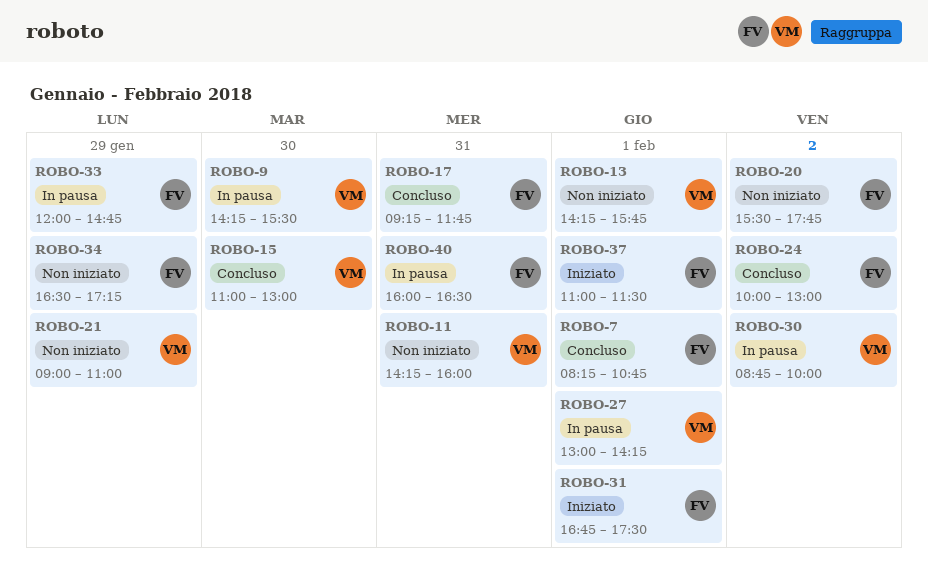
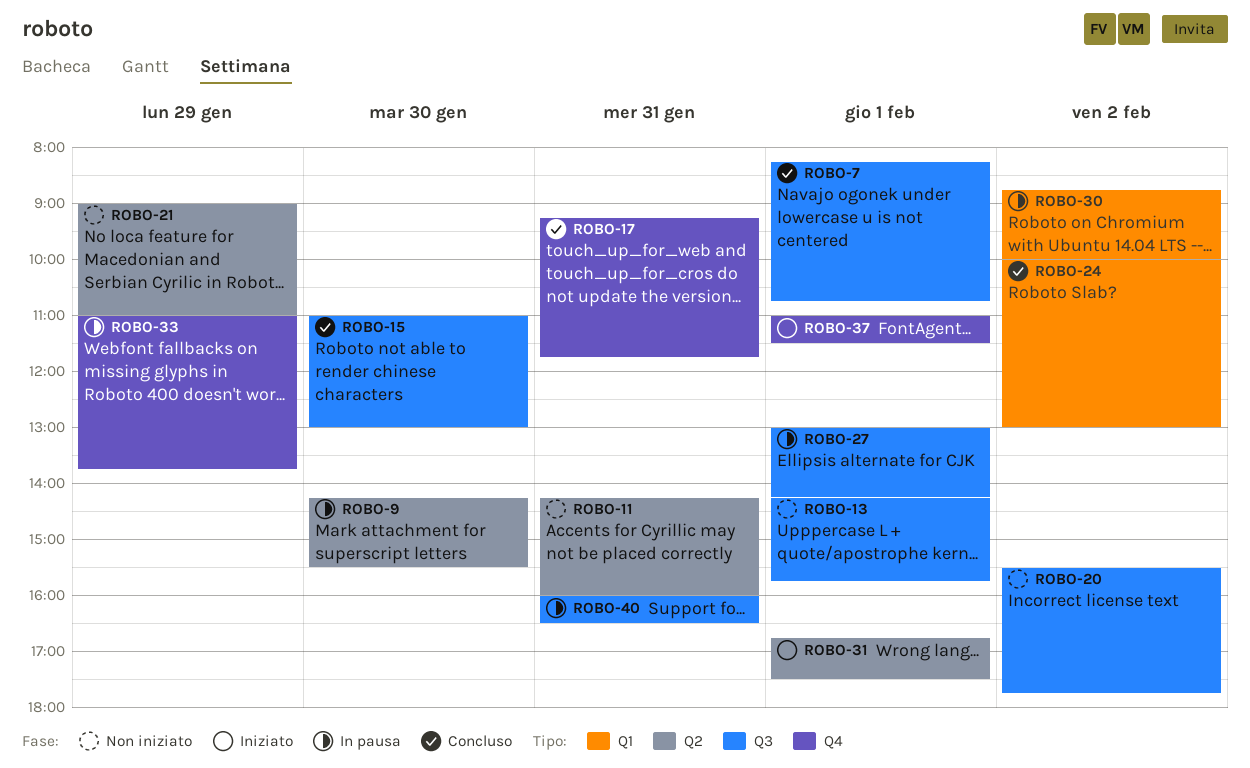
ROBO-33, begins: 12:00 -> 11:00
ROBO-33, ends: 14:45 -> 13:45
ROBO-34: present -> none

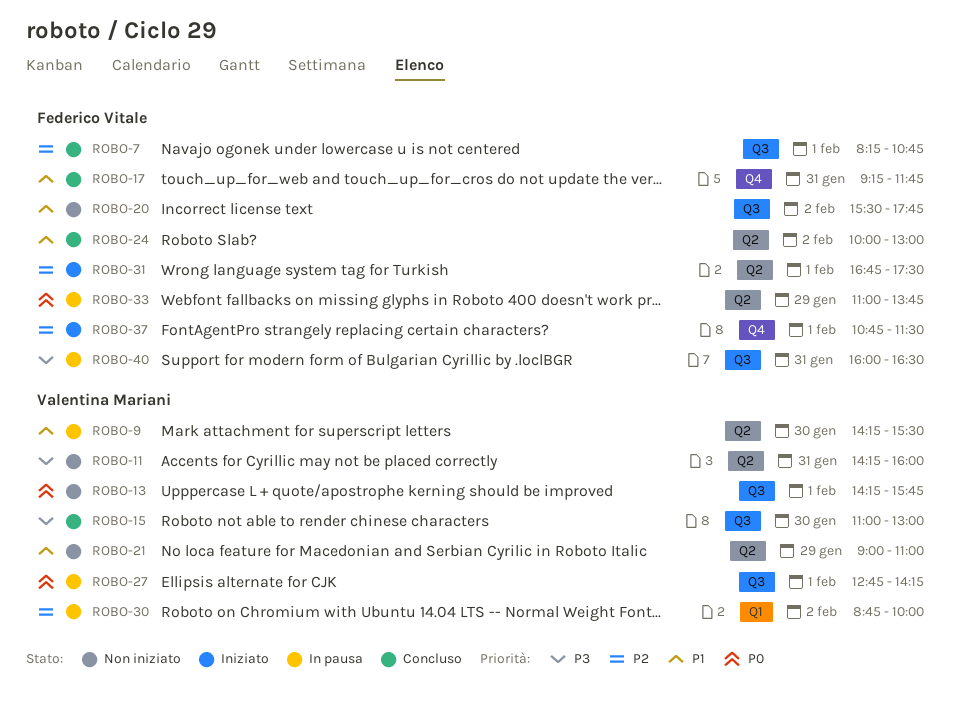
ROBO-24, label: Q1 -> Q2
ROBO-27, begins: 13:00 -> 12:45
ROBO-33, label: Q4 -> Q2
ROBO-37, begins: 11:00 -> 10:45

